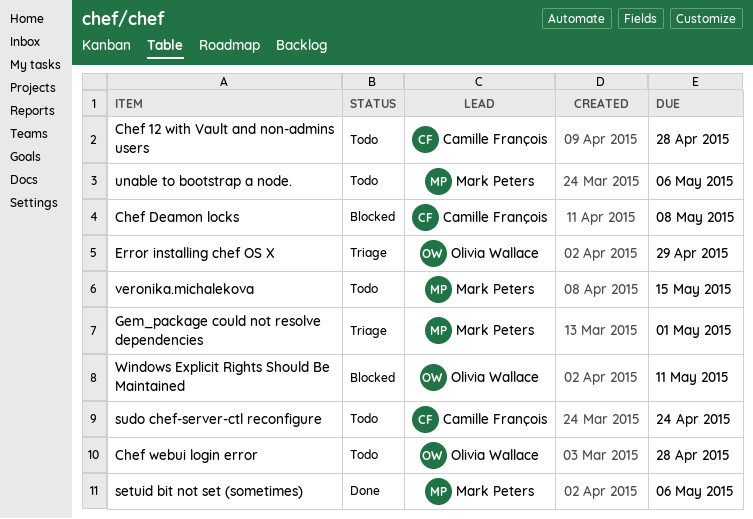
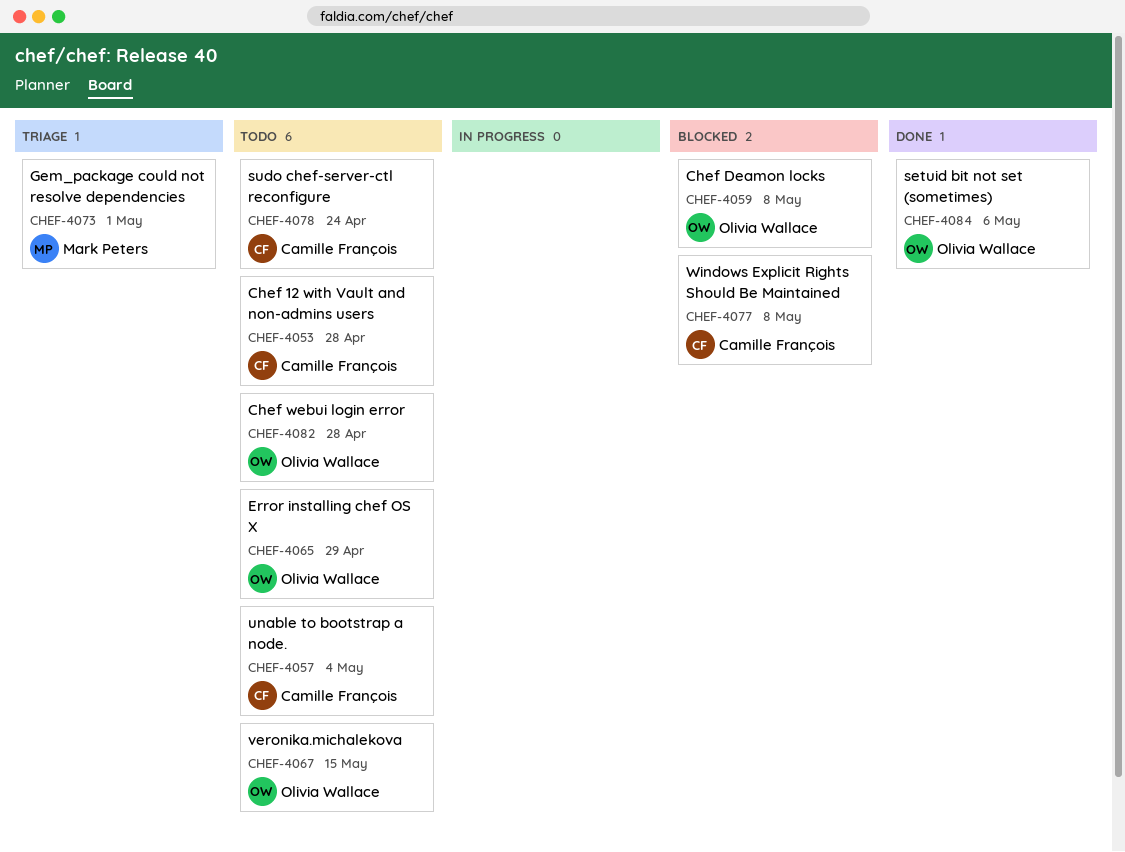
Chef Deamon locks, owner: Camille François -> Olivia Wallace
Error installing chef OS X, status: Triage -> Todo
setuid bit not set (sometimes), owner: Mark Peters -> Olivia Wallace
unable to bootstrap a node., owner: Mark Peters -> Camille François
unable to bootstrap a node., due: May 6 -> May 4
veronika.michalekova, owner: Mark Peters -> Olivia Wallace
Windows Explicit Rights Should Be Maintained, owner: Olivia Wallace -> Camille François
Windows Explicit Rights Should Be Maintained, due: May 11 -> May 8

